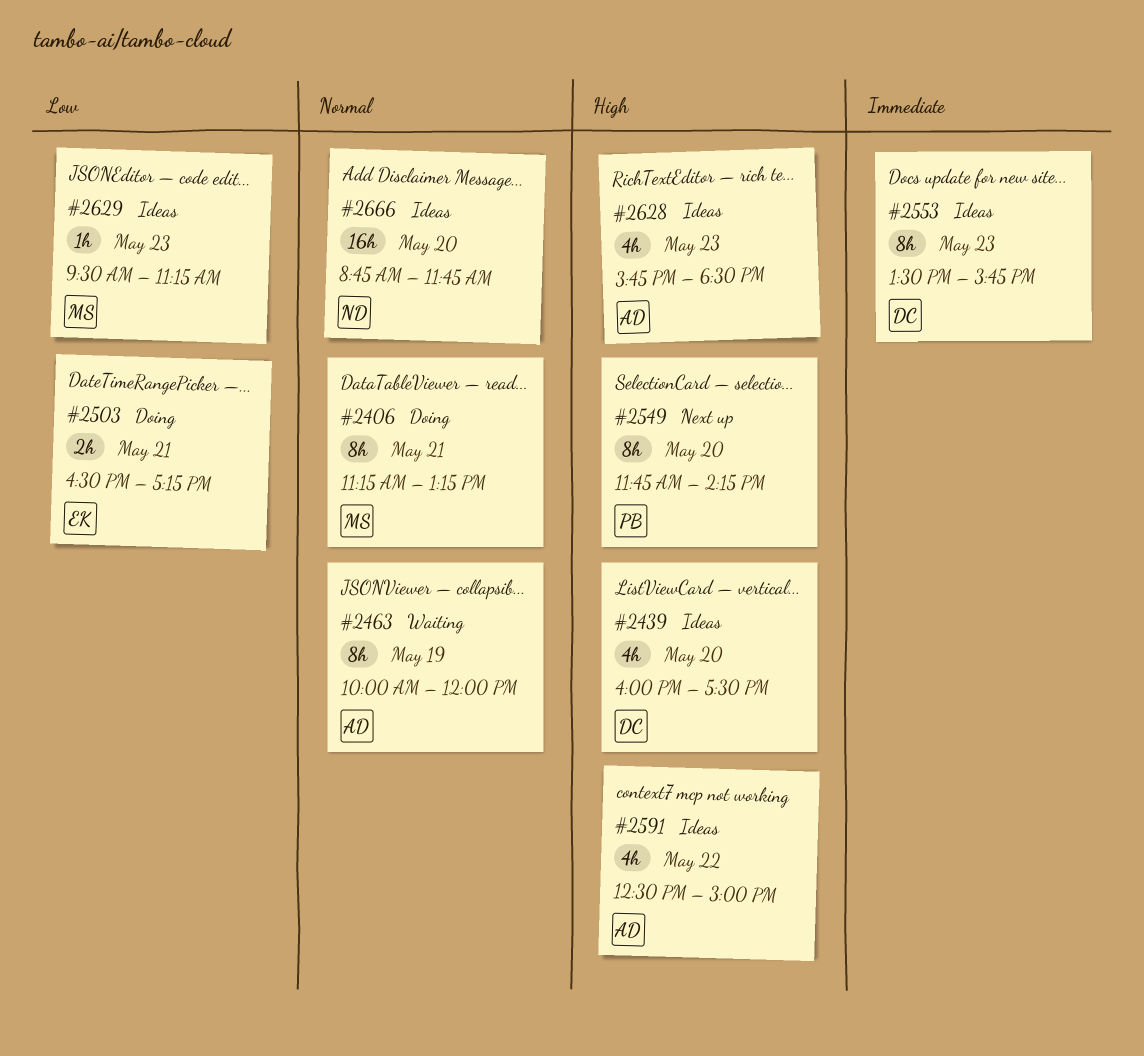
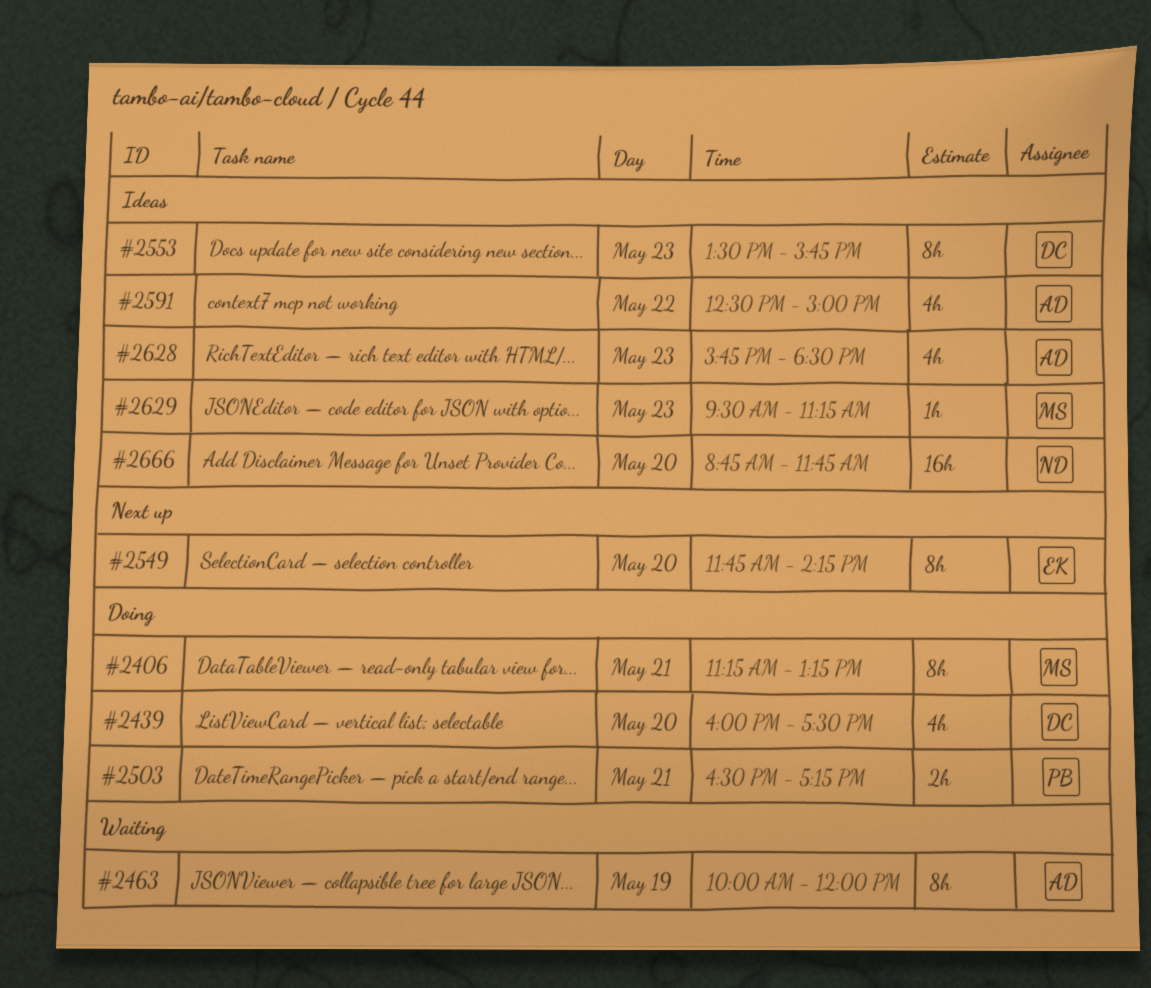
#2439, status: Ideas -> Doing
#2503, owner: EK -> PB
#2549, owner: PB -> EK

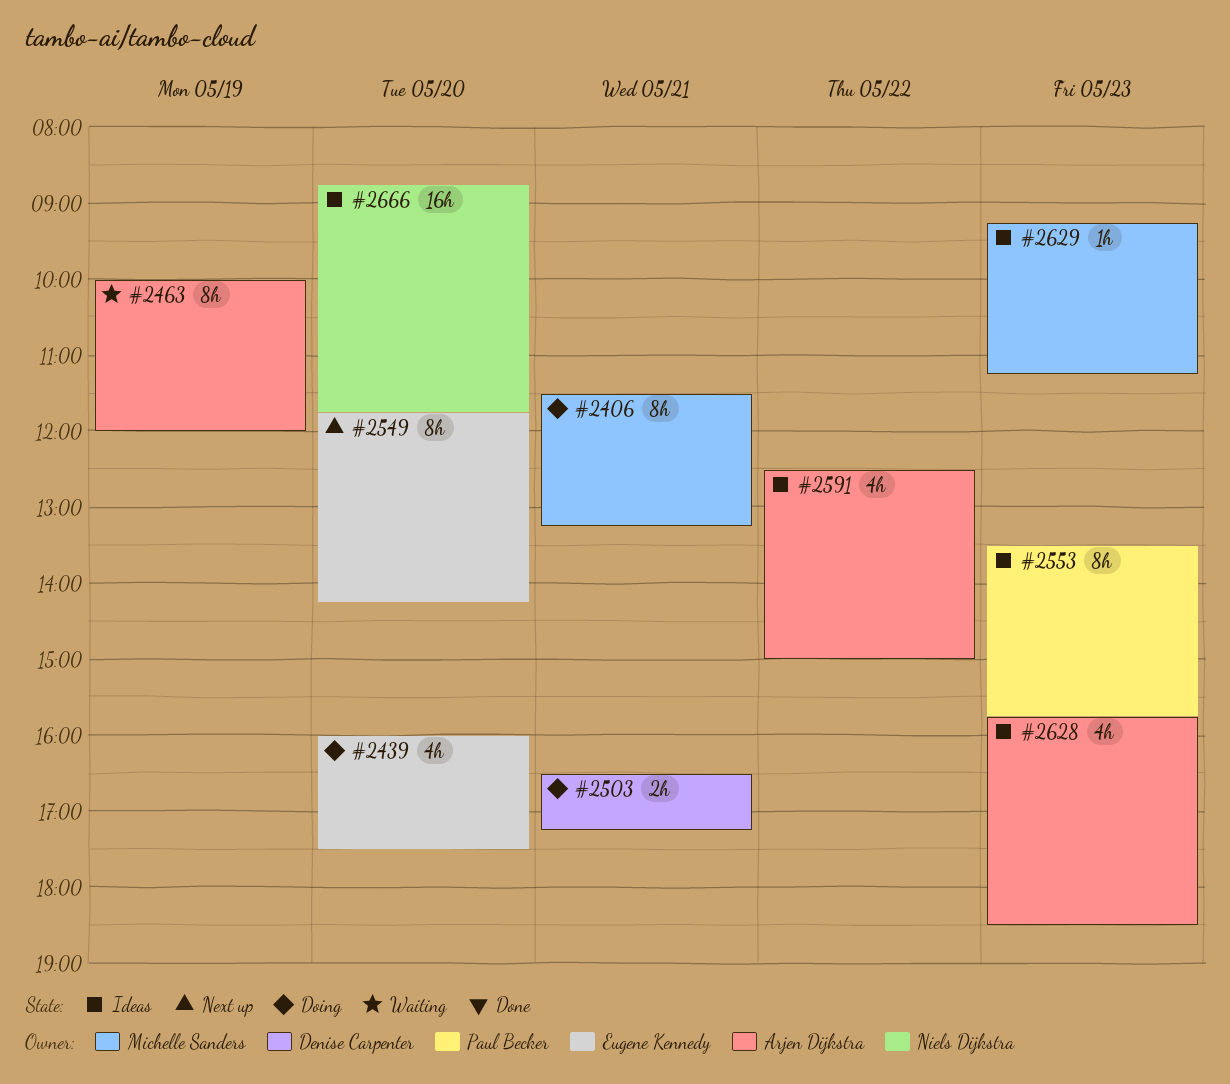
#2406, begins: 11:15 -> 11:30
#2439, owner: Denise Carpenter -> Eugene Kennedy
#2503, owner: Paul Becker -> Denise Carpenter
#2553, owner: Denise Carpenter -> Paul Becker
#2629, begins: 09:30 -> 09:15

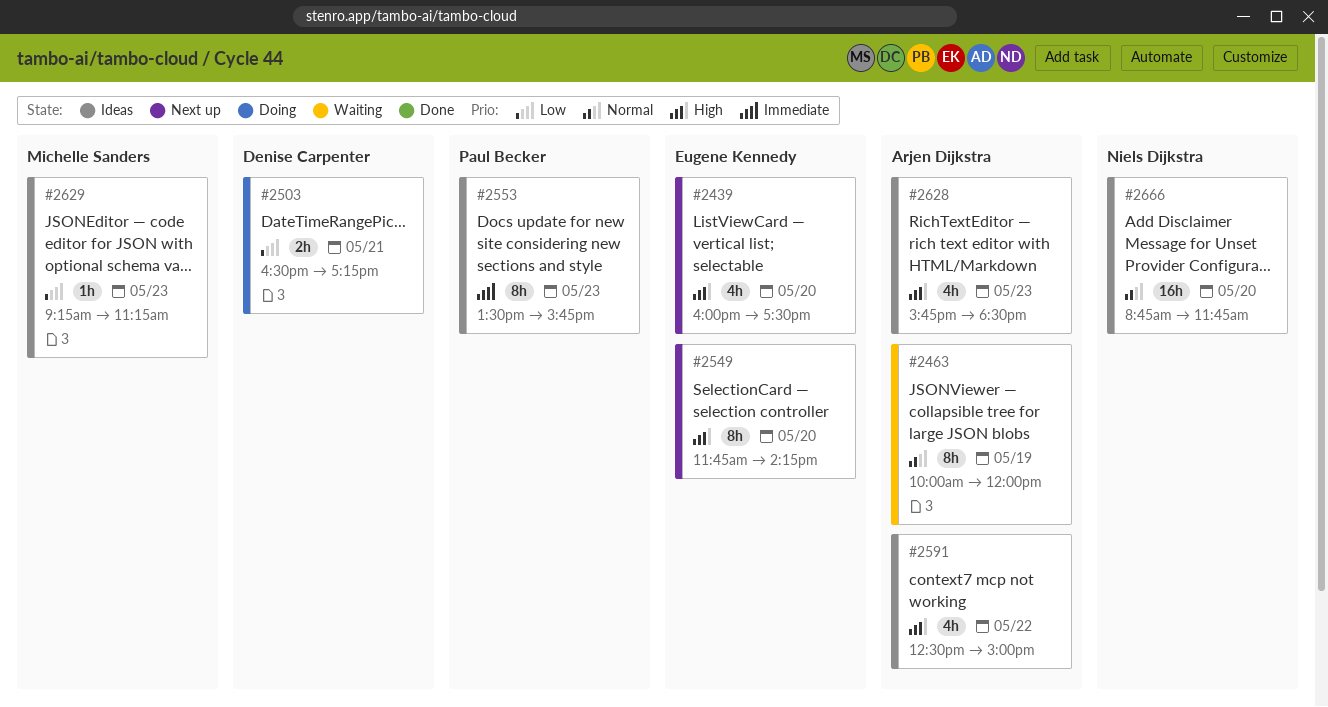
#2406: present -> none
#2439, status: Doing -> Next up

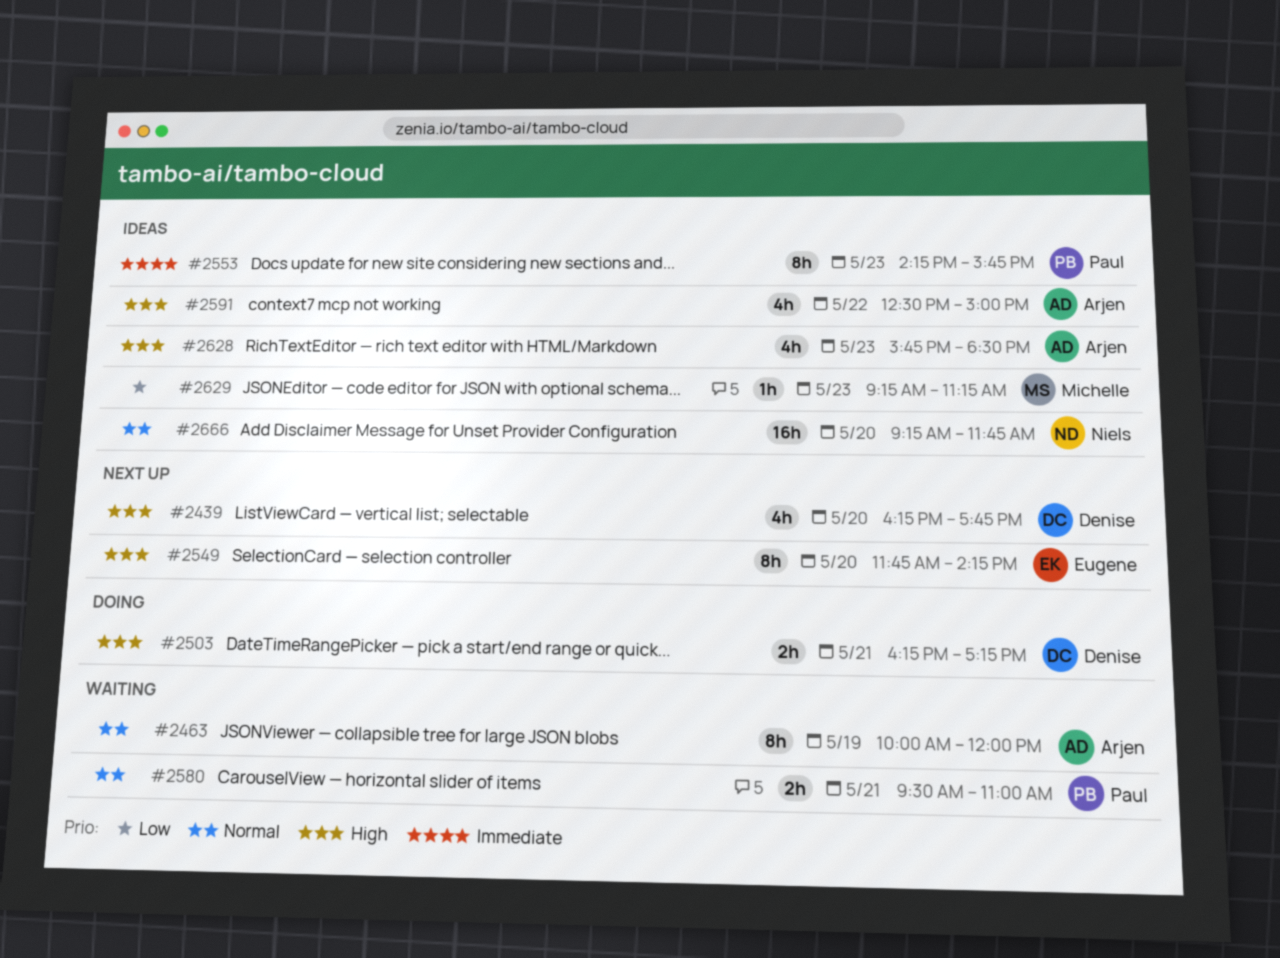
#2439, owner: Eugene Kennedy -> Denise Carpenter
#2439, begins: 16:00 -> 16:15
#2439, ends: 17:30 -> 17:45
#2503, priority: Low -> High
#2503, begins: 16:30 -> 16:15
#2553, begins: 13:30 -> 14:15
#2580: none -> present
#2666, begins: 08:45 -> 09:15

